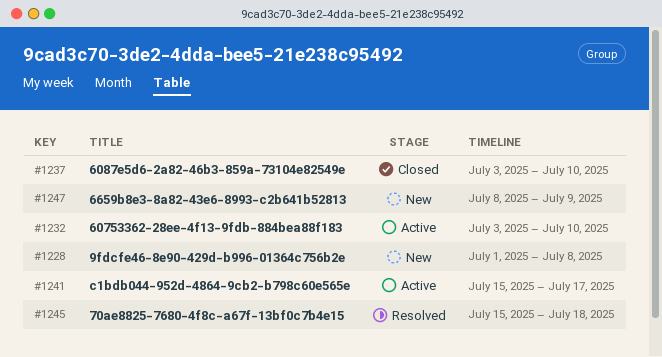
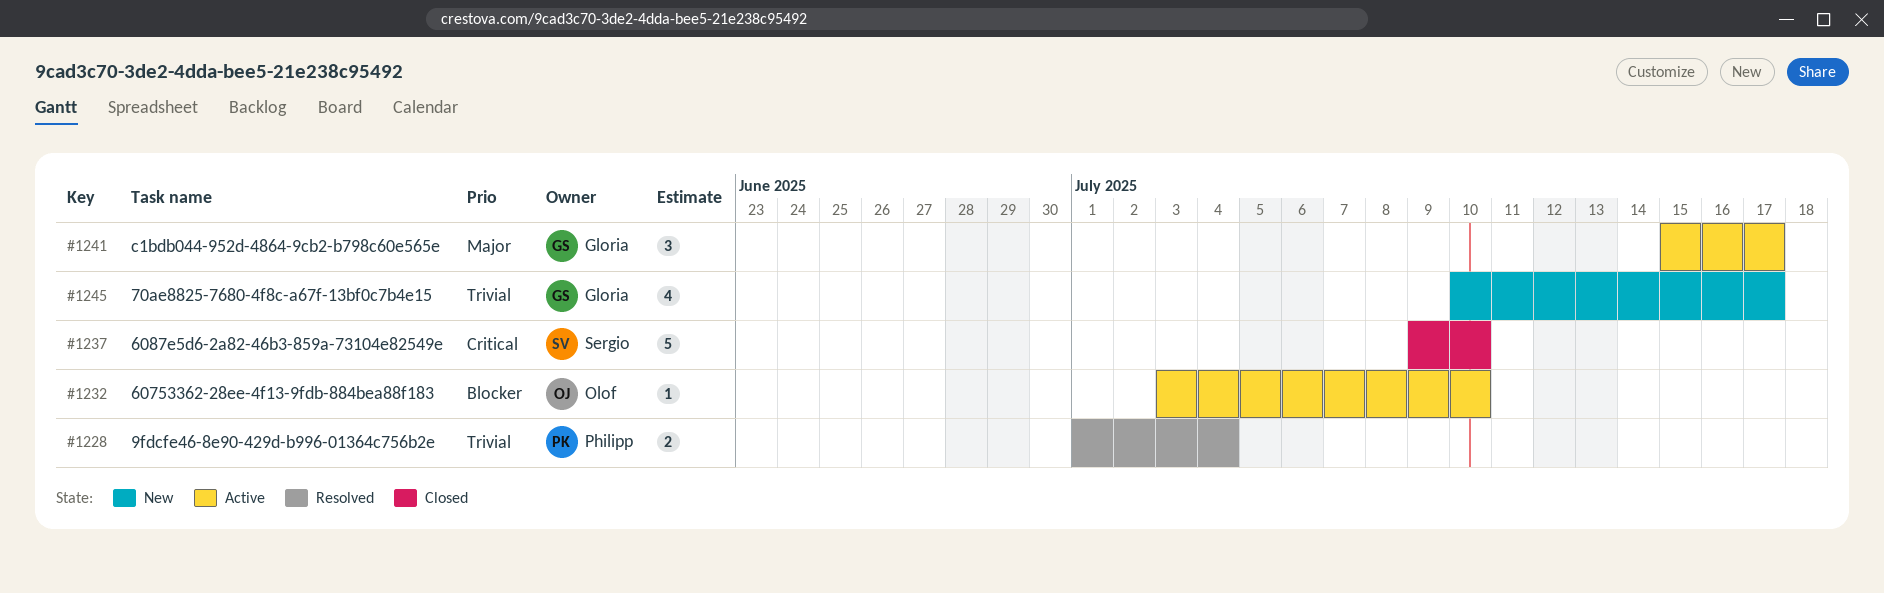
#1228, status: New -> Resolved
#1228, due: Jul 8 -> Jul 4
#1237, start: Jul 3 -> Jul 9
#1245, status: Resolved -> New
#1245, start: Jul 15 -> Jul 10
#1245, due: Jul 18 -> Jul 17
#1247: present -> none

